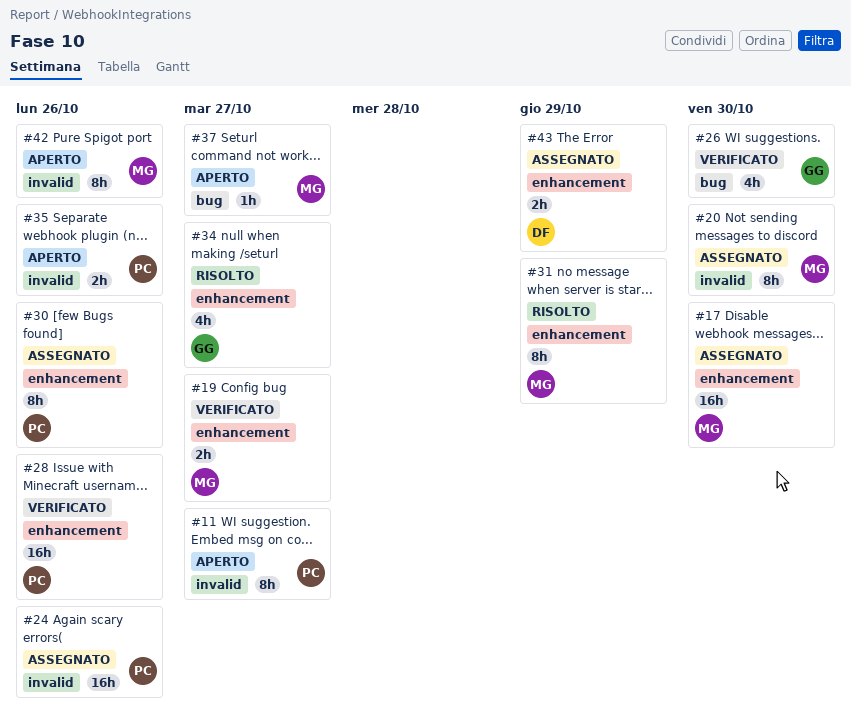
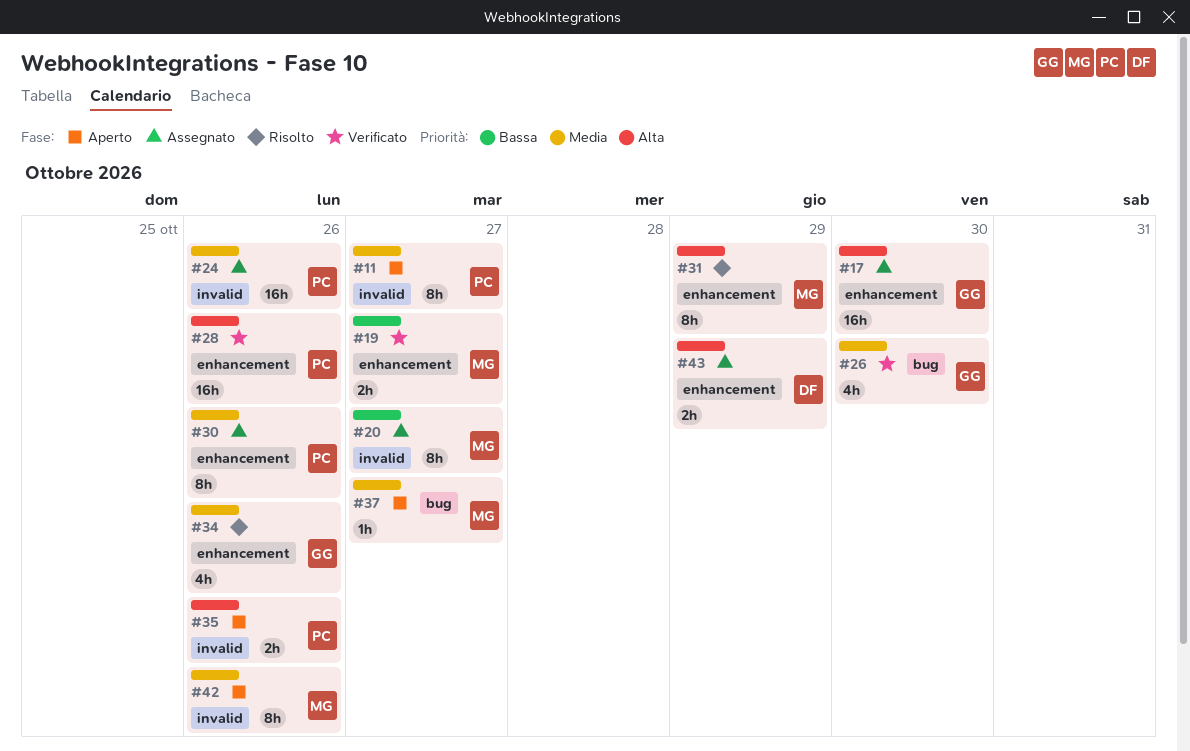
#17, owner: MG -> GG
#20, due: Oct 30 -> Oct 27
#34, due: Oct 27 -> Oct 26

